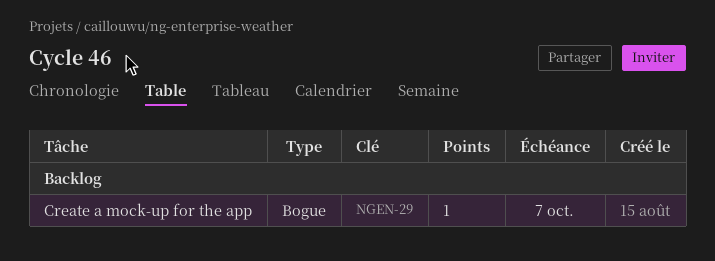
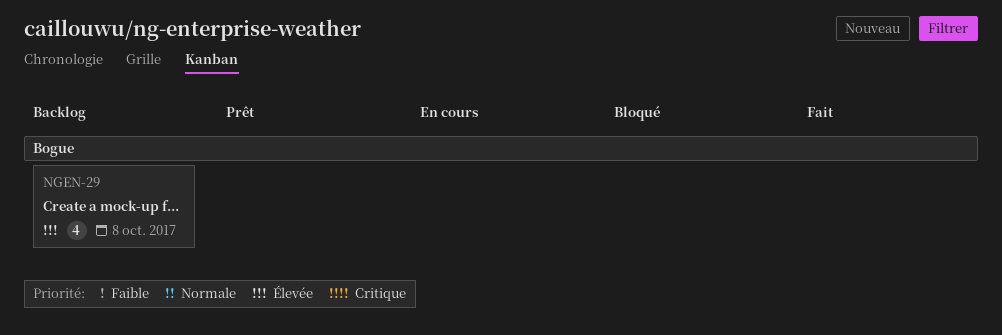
NGEN-29, estimate: 1 -> 4
NGEN-29, due: Oct 7 -> Oct 8

